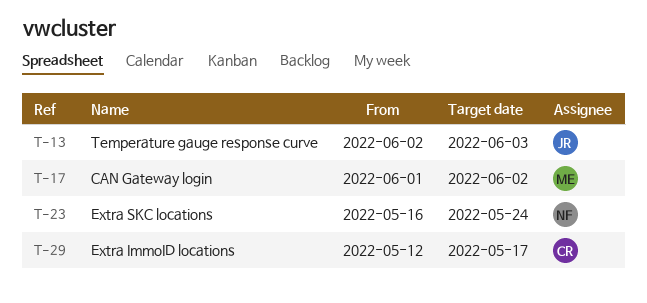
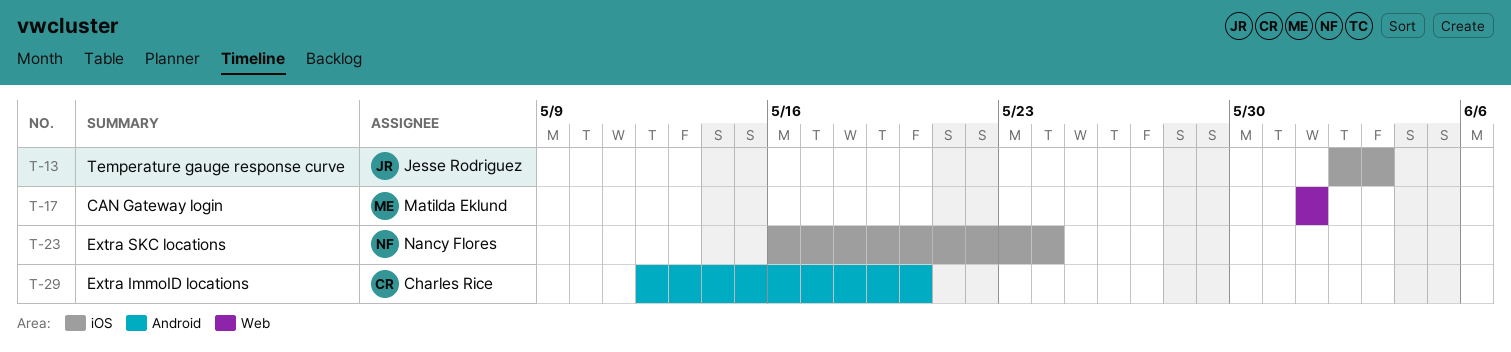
T-17, due: Jun 2 -> Jun 1
T-29, due: May 17 -> May 20

